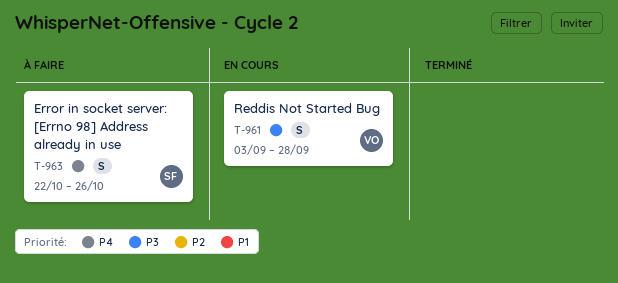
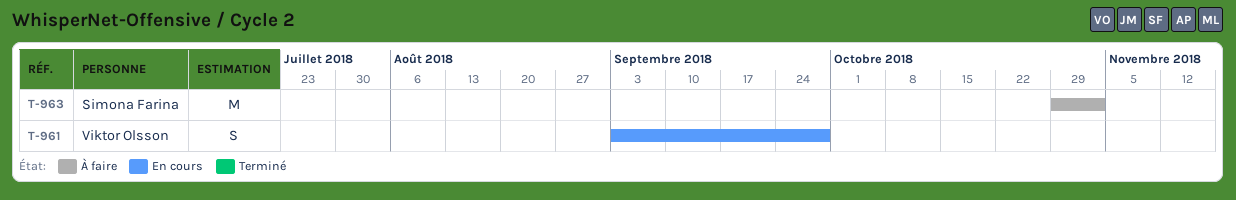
T-963, estimate: S -> M
T-963, start: Oct 22 -> Oct 29
T-963, due: Oct 26 -> Nov 2

